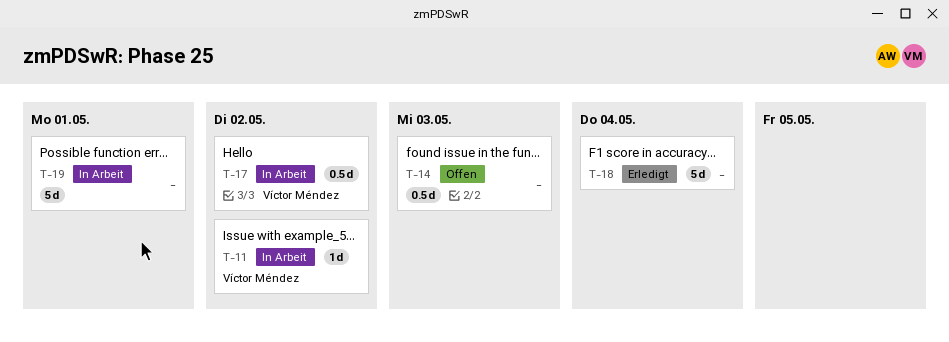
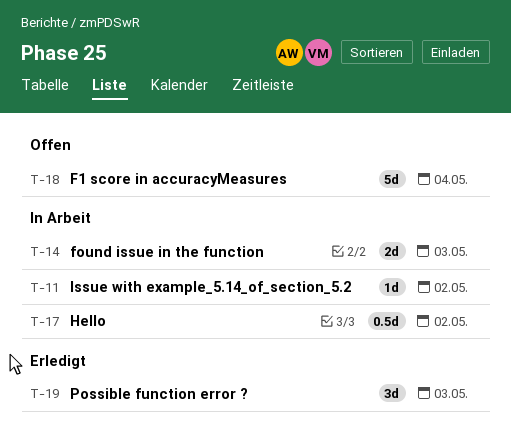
T-14, status: Offen -> In Arbeit
T-14, estimate: 0.5d -> 2d
T-18, status: Erledigt -> Offen
T-19, status: In Arbeit -> Erledigt
T-19, estimate: 5d -> 3d
T-19, due: May 1 -> May 3

